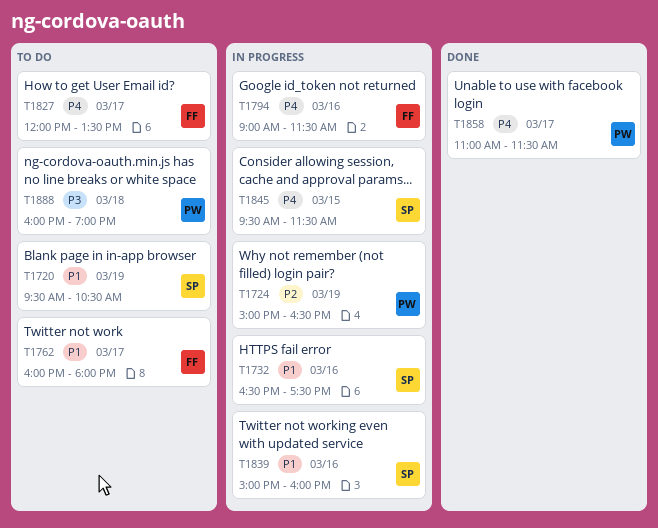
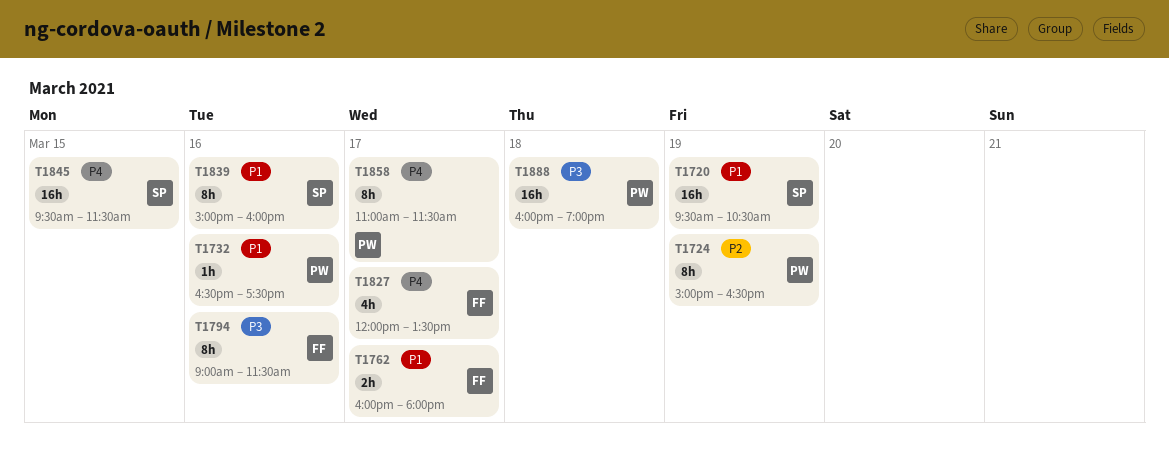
T1732, owner: SP -> PW
T1794, priority: P4 -> P3

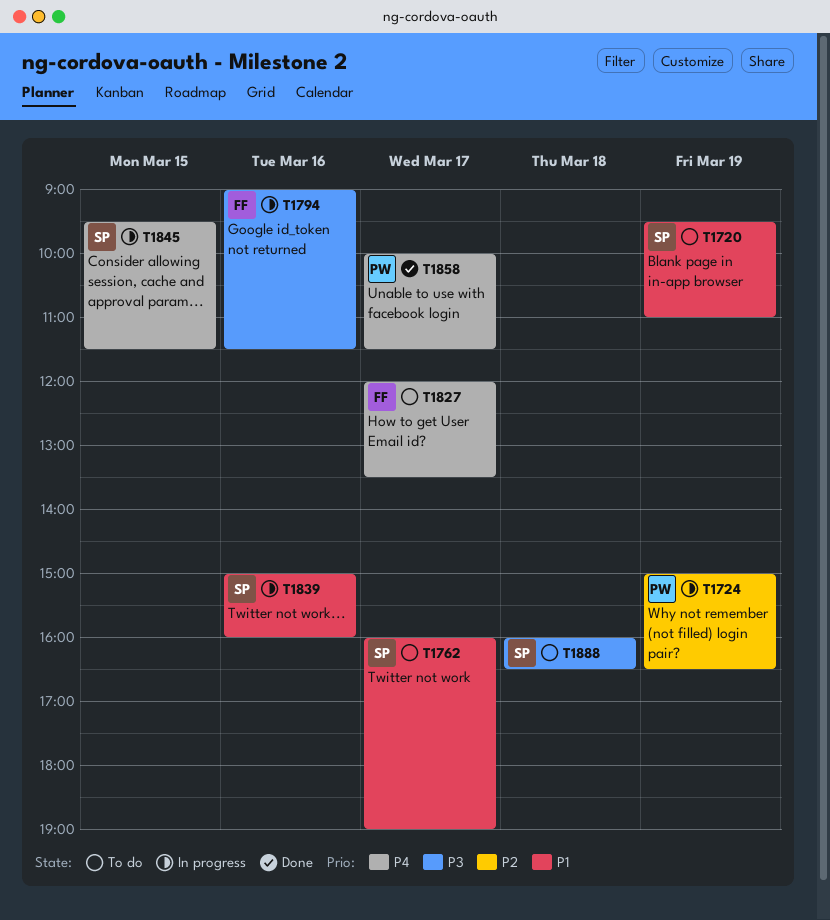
T1720, ends: 10:30 -> 11:00
T1732: present -> none
T1762, owner: FF -> SP
T1762, ends: 18:00 -> 19:00
T1858, begins: 11:00 -> 10:00
T1888, owner: PW -> SP
T1888, ends: 19:00 -> 16:30

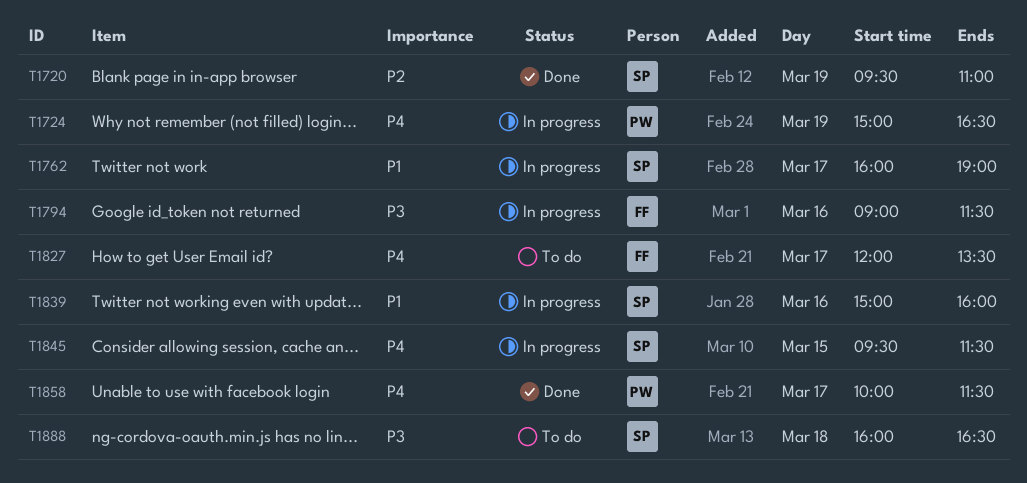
T1720, status: To do -> Done
T1720, priority: P1 -> P2
T1724, priority: P2 -> P4
T1762, status: To do -> In progress

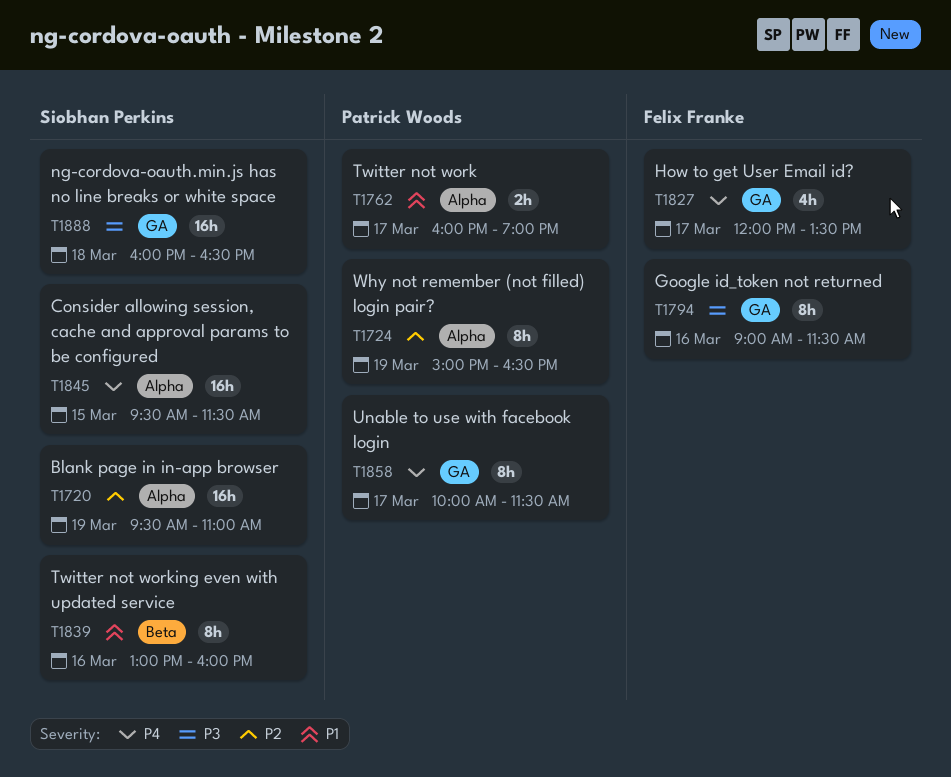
T1724, priority: P4 -> P2
T1762, owner: Siobhan Perkins -> Patrick Woods
T1839, begins: 15:00 -> 13:00

